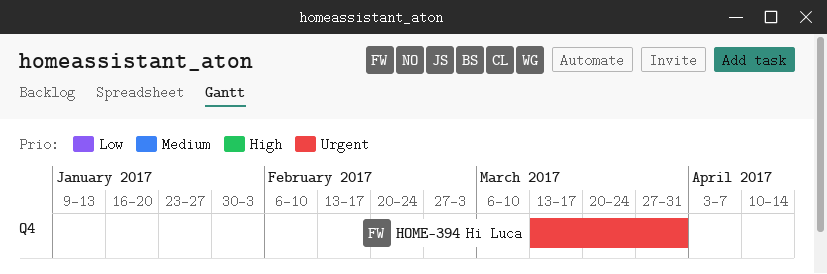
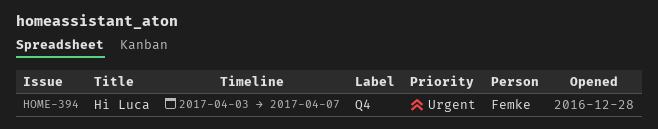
HOME-394, start: Mar 13 -> Apr 3
HOME-394, due: Mar 31 -> Apr 7

